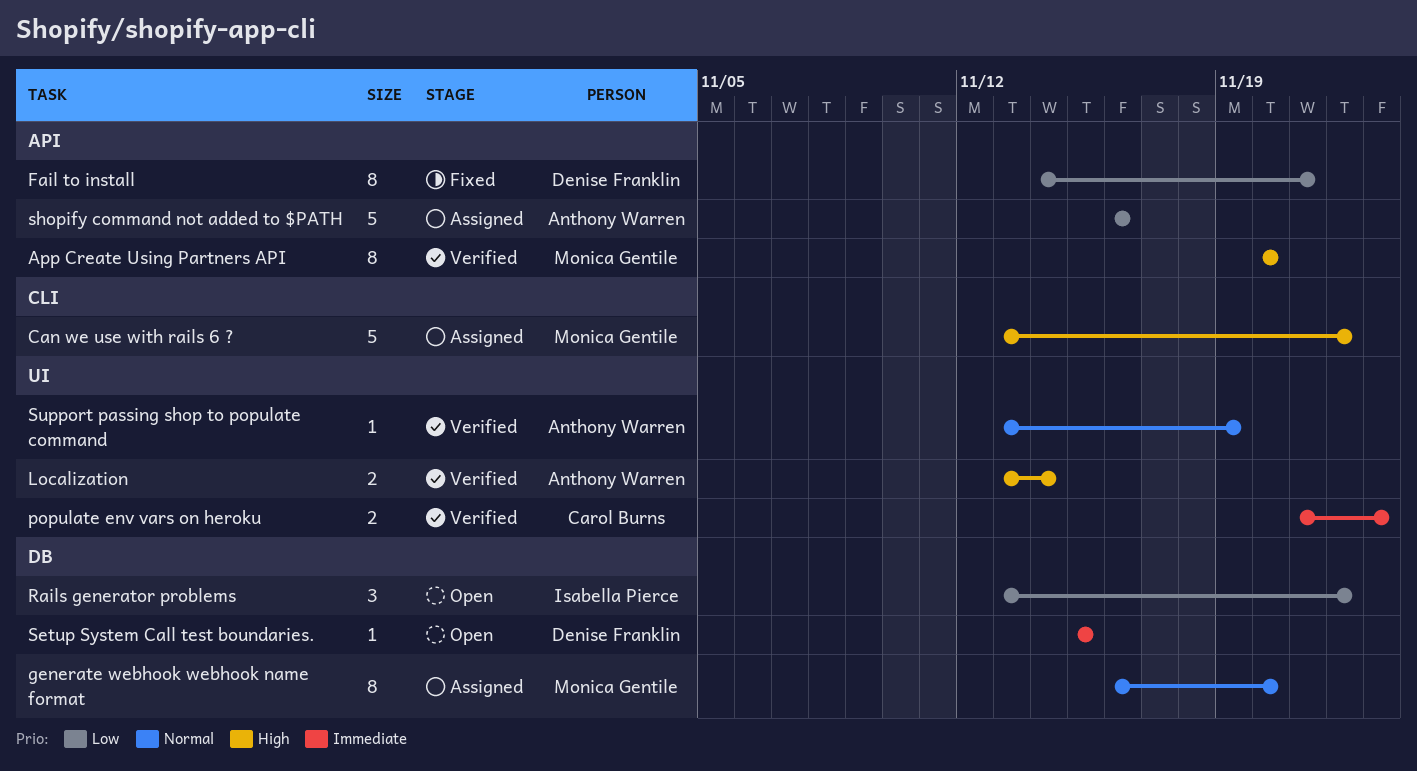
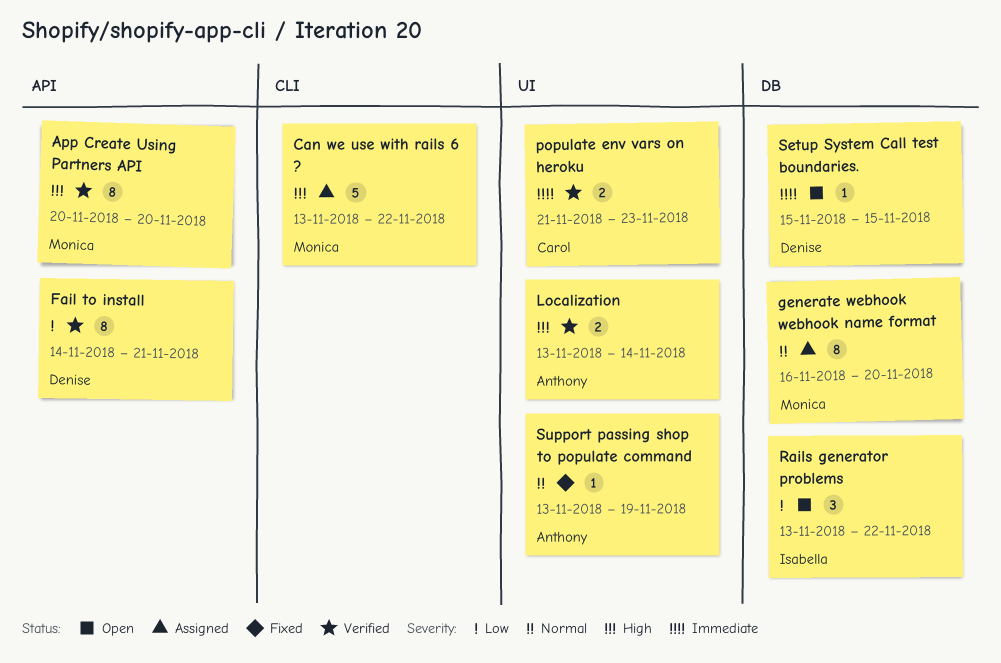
Fail to install, status: Fixed -> Verified
shopify command not added to $PATH: present -> none
Support passing shop to populate command, status: Verified -> Fixed

